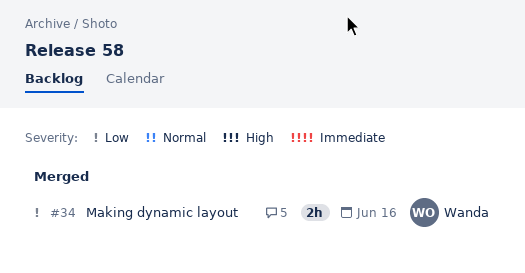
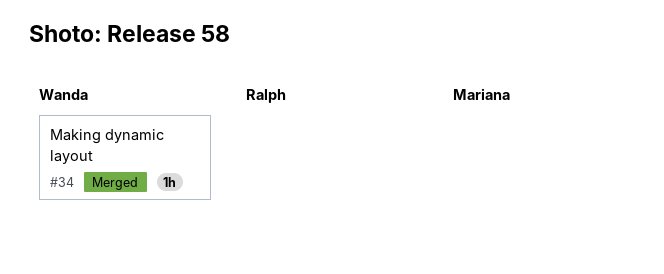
#34, estimate: 2h -> 1h

